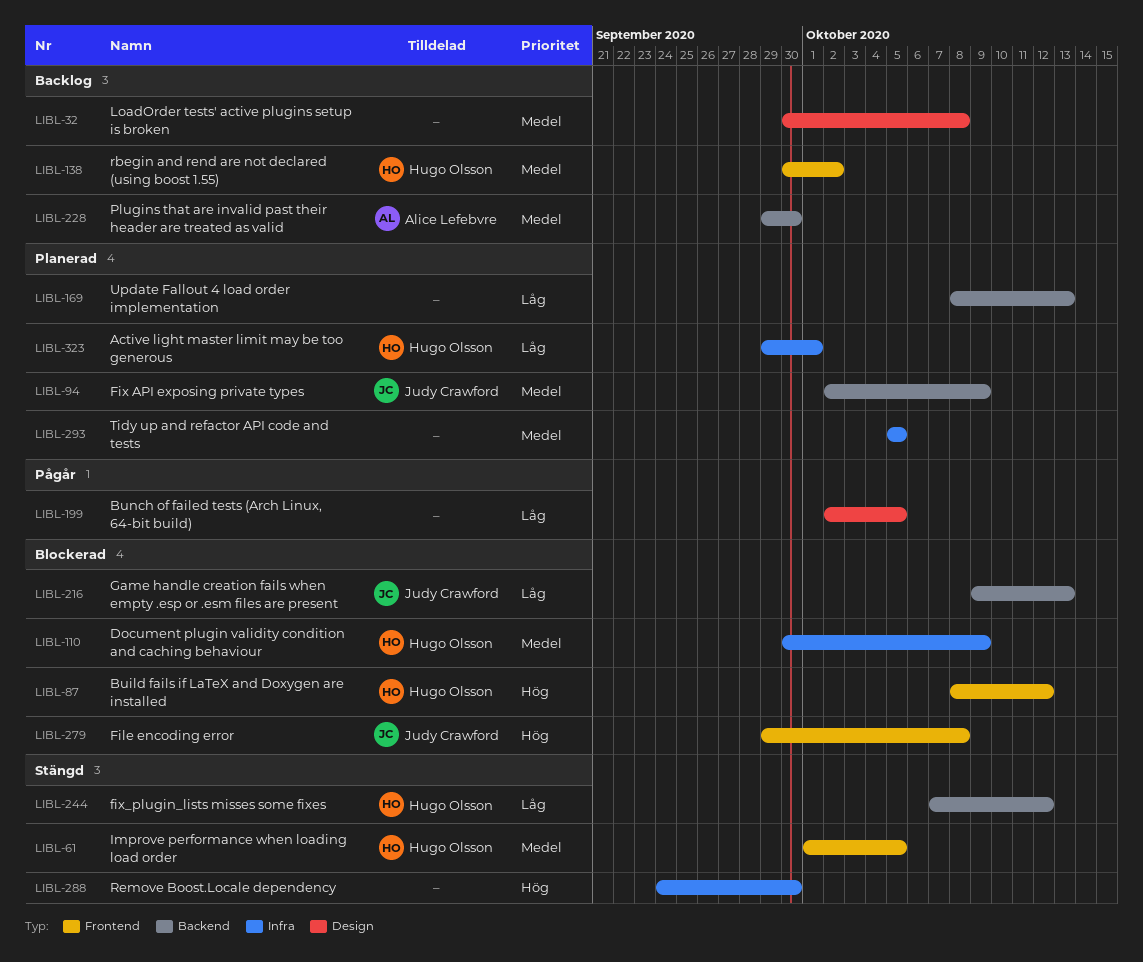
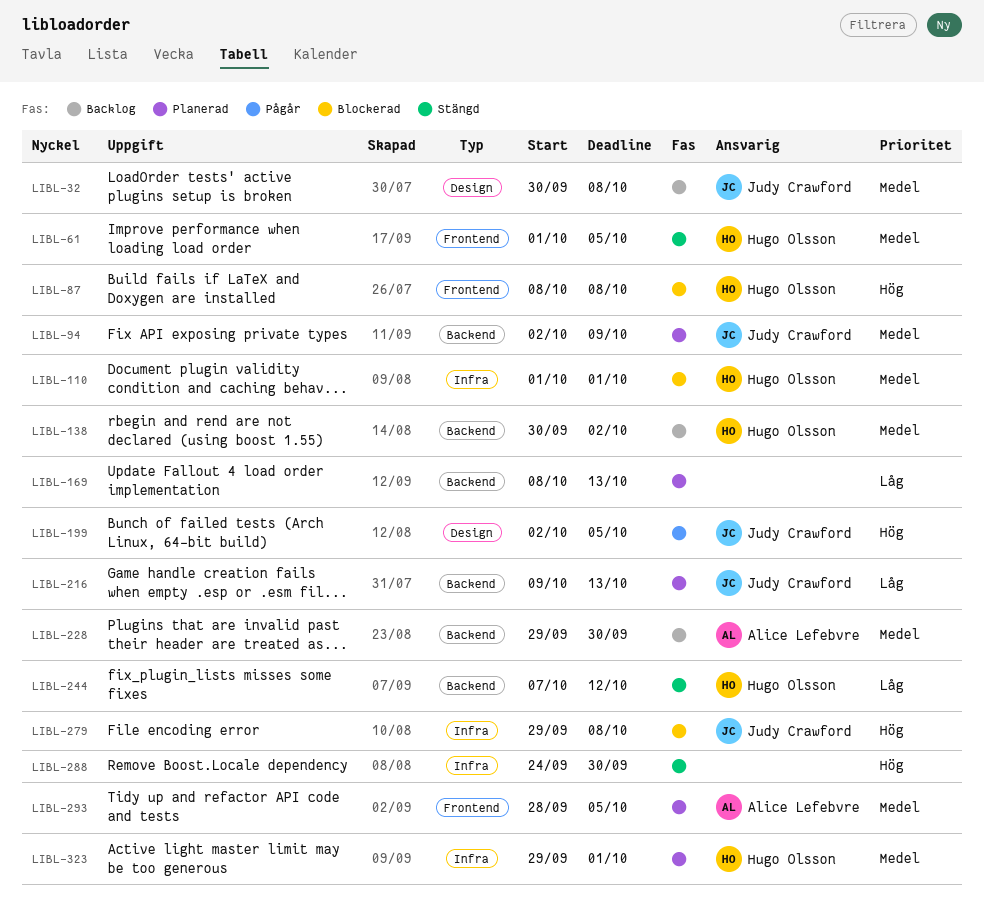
LIBL-32, owner: none -> Judy Crawford
LIBL-87, due: Oct 12 -> Oct 8
LIBL-110, start: Sep 30 -> Oct 1
LIBL-110, due: Oct 9 -> Oct 1
LIBL-138, label: Frontend -> Backend
LIBL-199, owner: none -> Judy Crawford
LIBL-199, priority: Låg -> Hög
LIBL-216, status: Blockerad -> Planerad
LIBL-279, label: Frontend -> Infra
LIBL-293, owner: none -> Alice Lefebvre
LIBL-293, label: Infra -> Frontend
LIBL-293, start: Oct 5 -> Sep 28
LIBL-323, priority: Låg -> Medel

